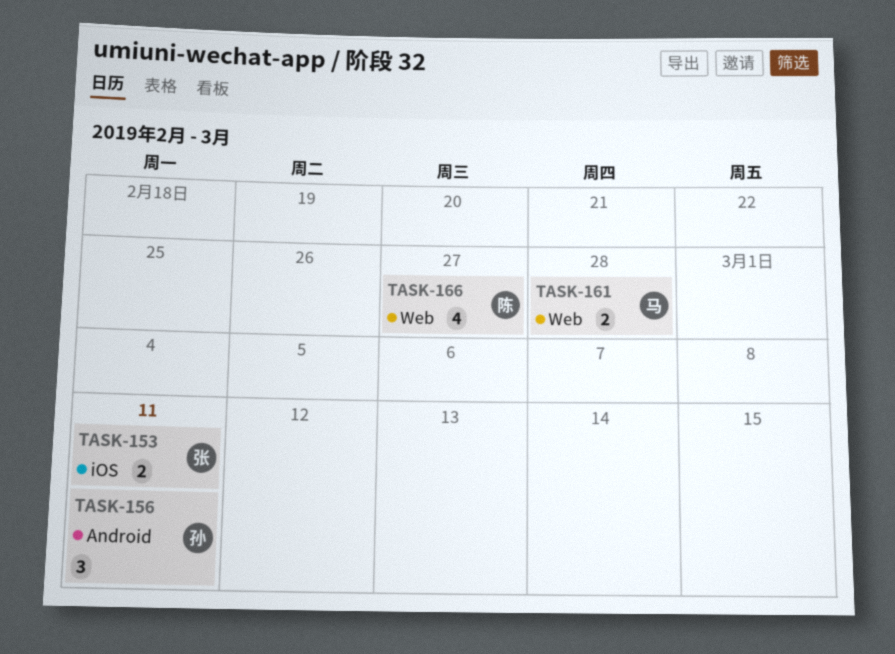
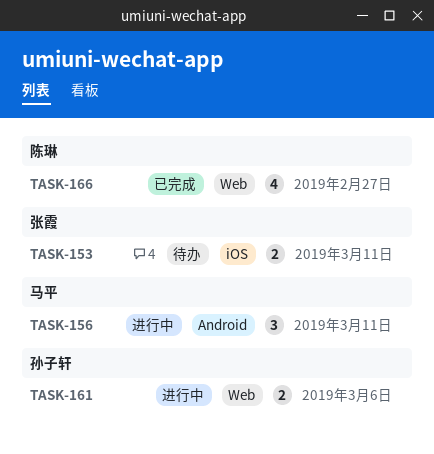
TASK-156, owner: 孙子轩 -> 马平
TASK-161, owner: 马平 -> 孙子轩
TASK-161, due: Feb 28 -> Mar 6

